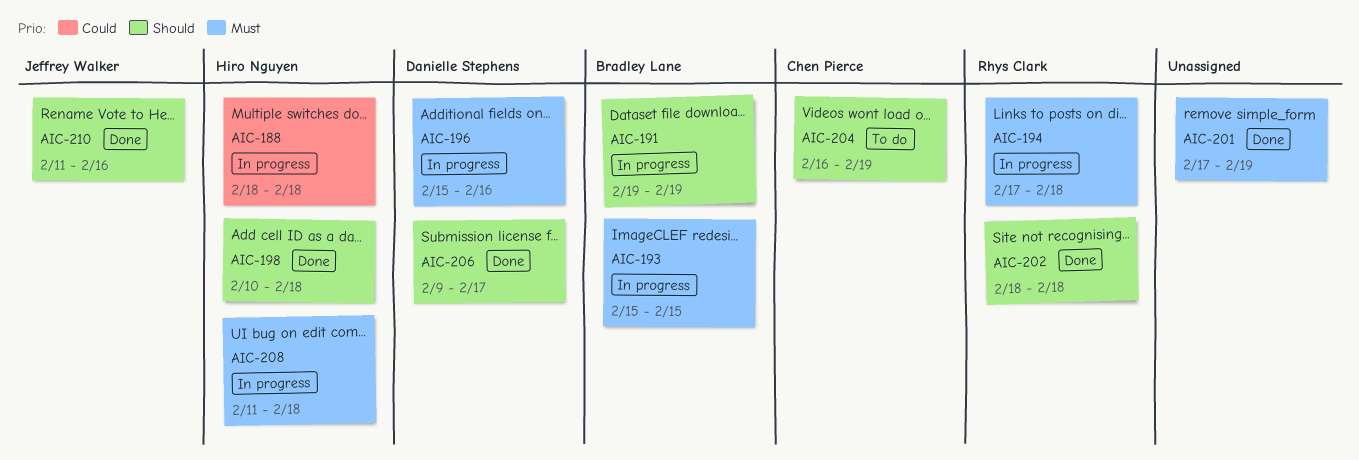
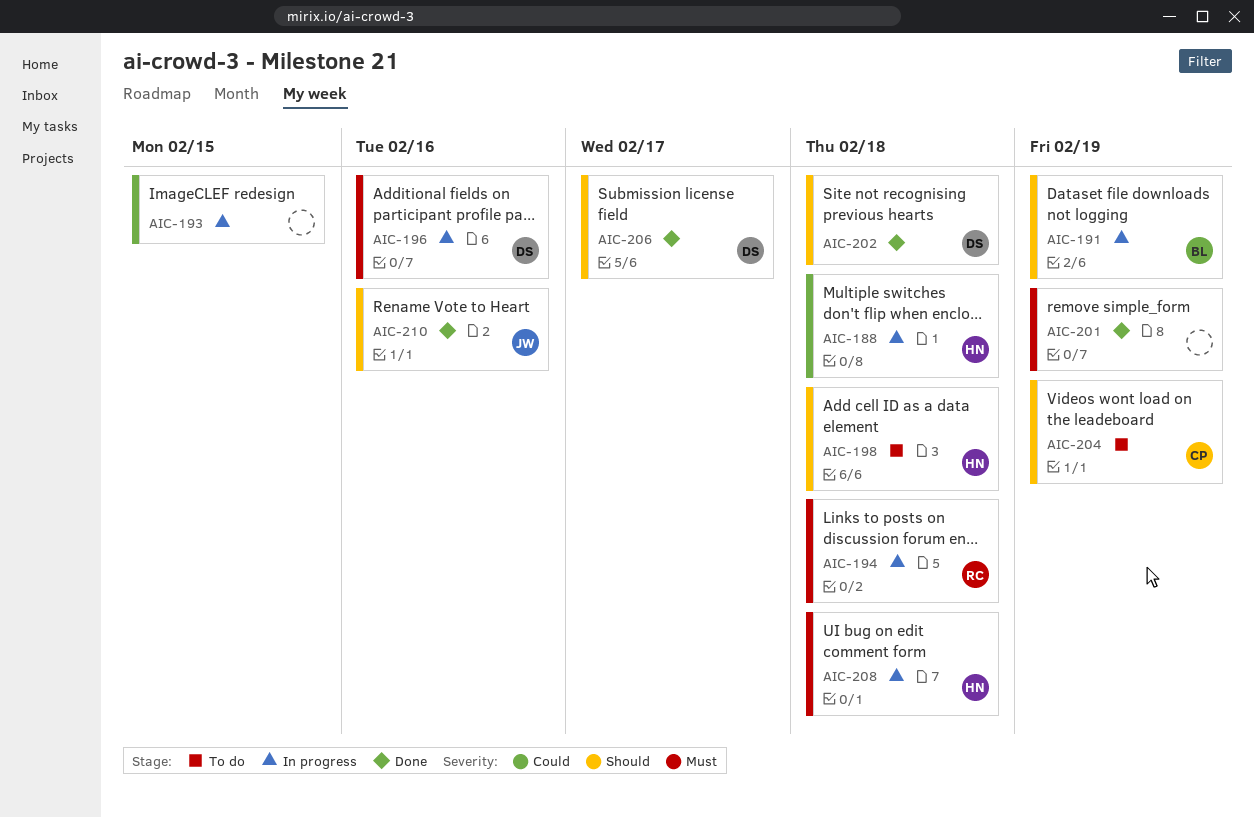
AIC-193, owner: Bradley Lane -> none
AIC-193, priority: Must -> Could
AIC-198, status: Done -> To do
AIC-202, owner: Rhys Clark -> Danielle Stephens

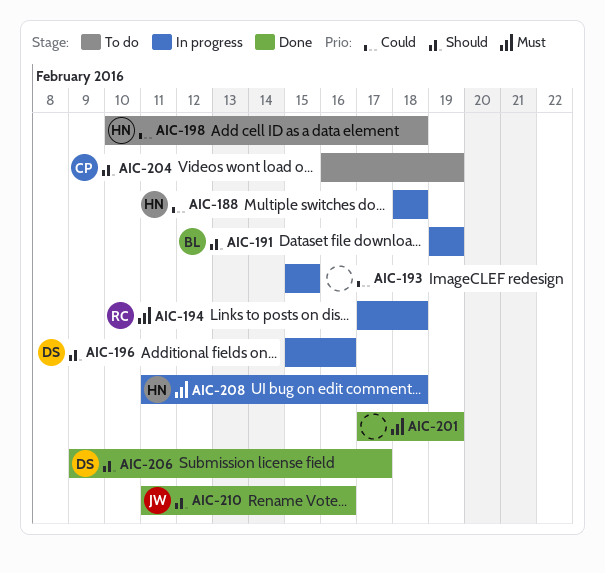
AIC-196, priority: Must -> Should
AIC-198, priority: Should -> Could
AIC-202: present -> none

